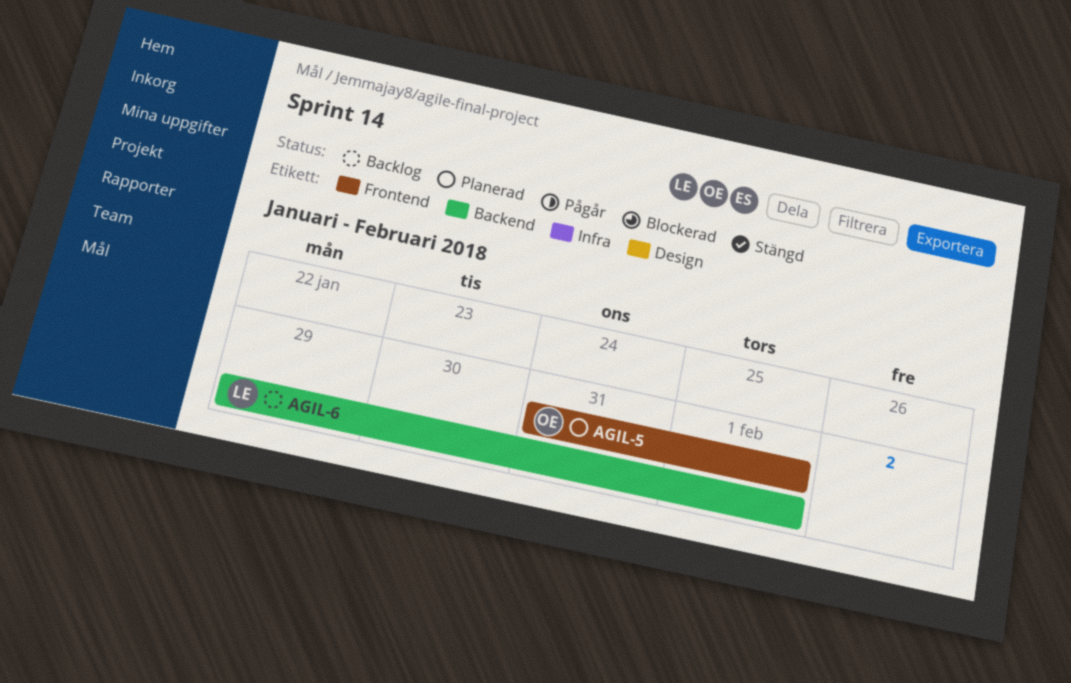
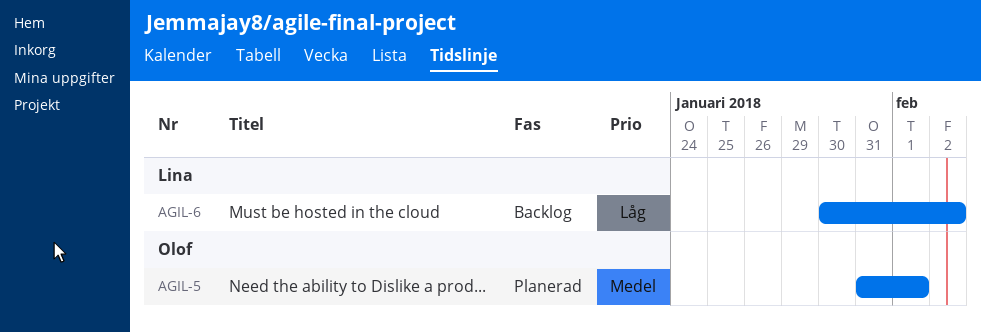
AGIL-6, start: Jan 29 -> Jan 30
AGIL-6, due: Feb 1 -> Feb 2

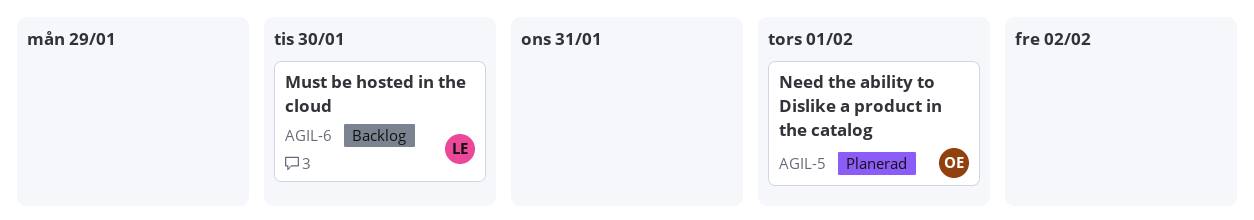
AGIL-6, due: Feb 2 -> Jan 30

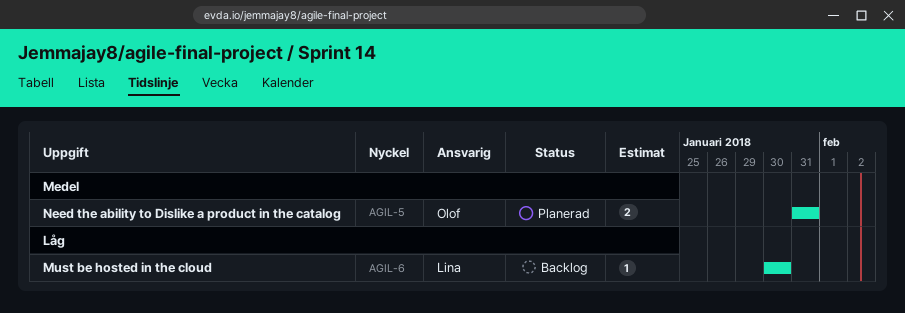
AGIL-5, due: Feb 1 -> Jan 31

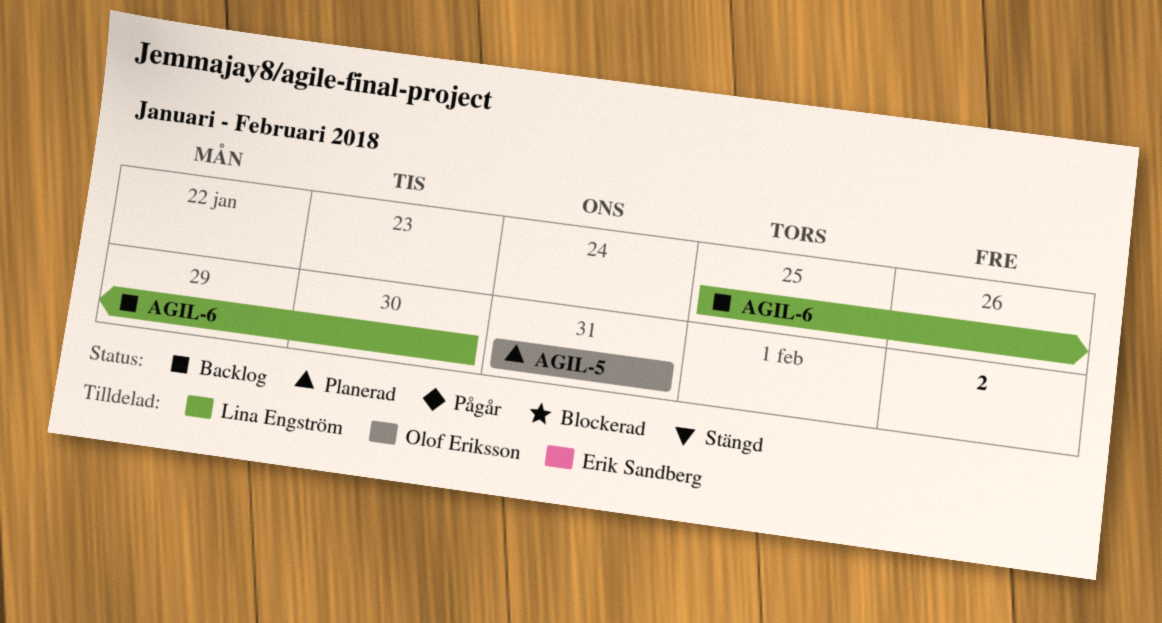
AGIL-6, start: Jan 30 -> Jan 25

